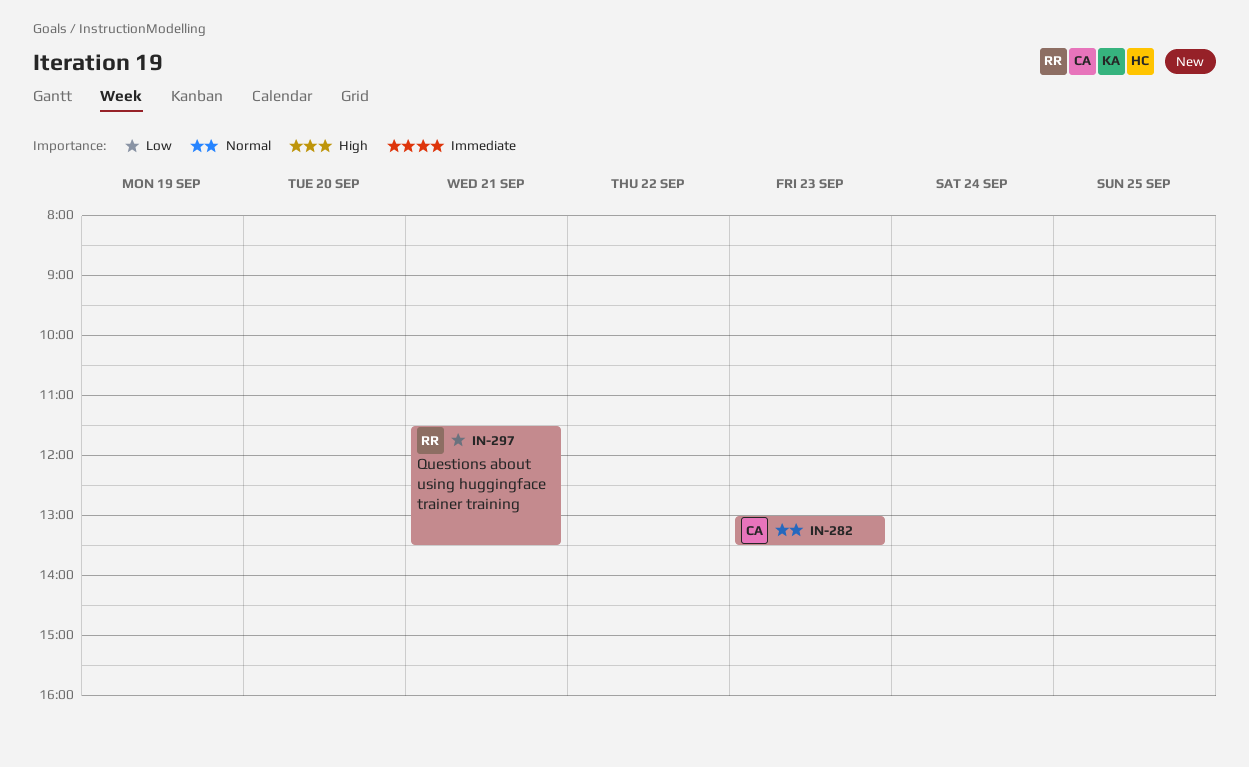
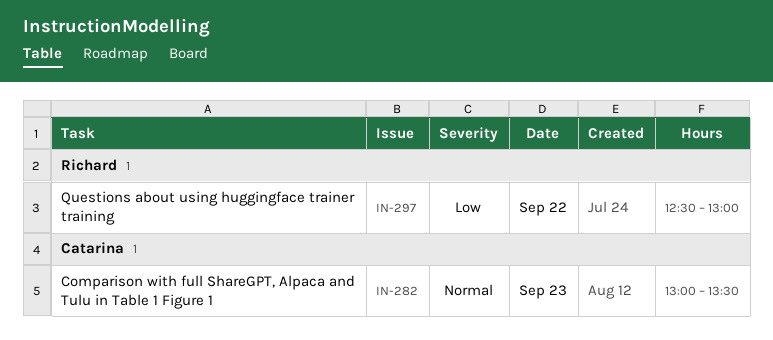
IN-297, day: Sep 21 -> Sep 22
IN-297, begins: 11:30 -> 12:30
IN-297, ends: 13:30 -> 13:00

